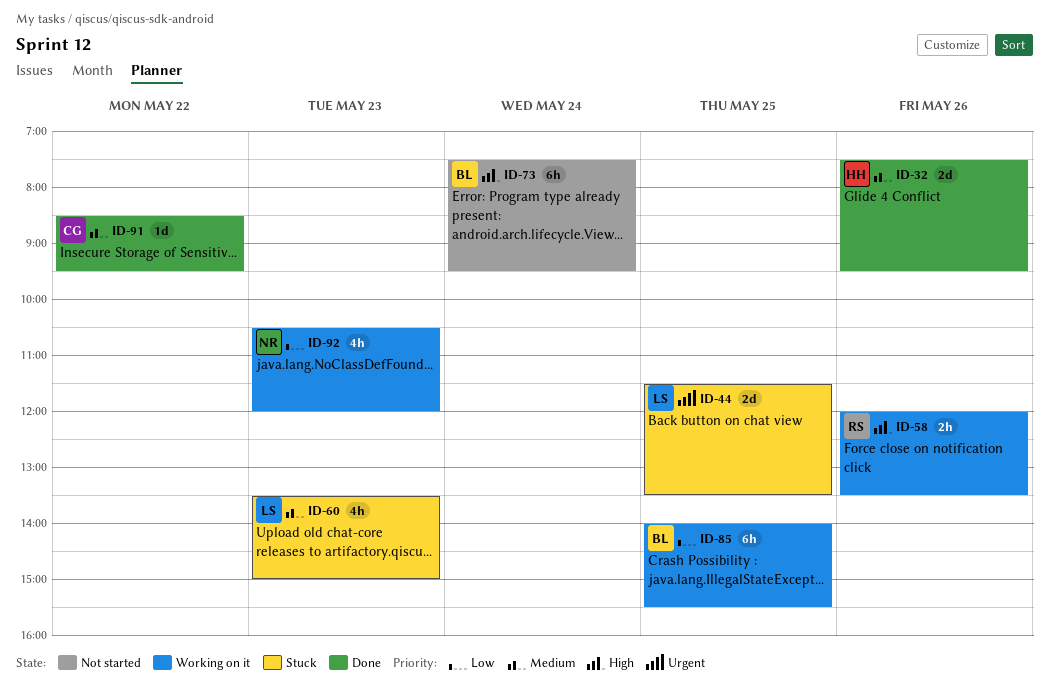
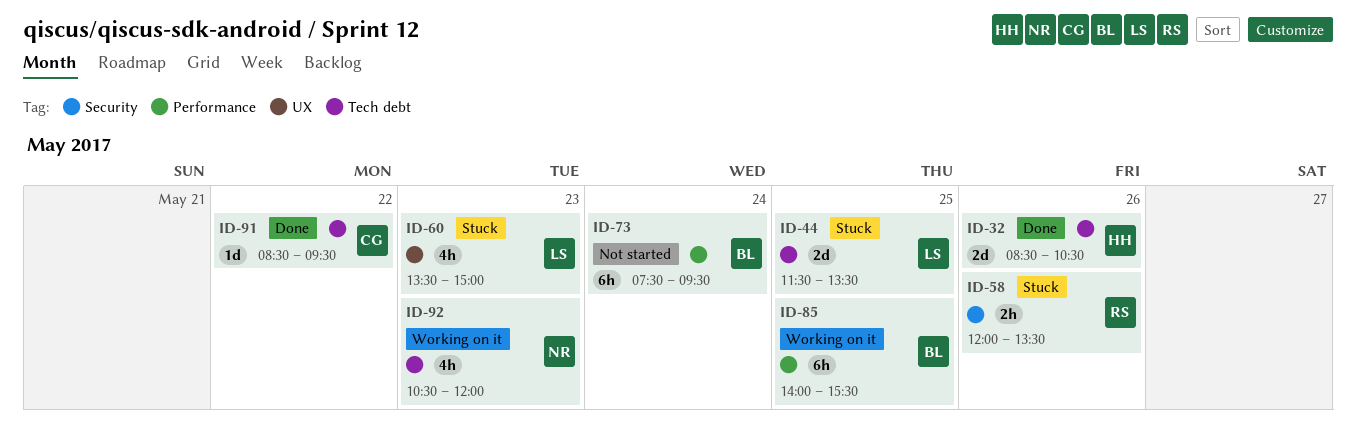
ID-32, begins: 07:30 -> 08:30
ID-32, ends: 09:30 -> 10:30
ID-58, status: Working on it -> Stuck

